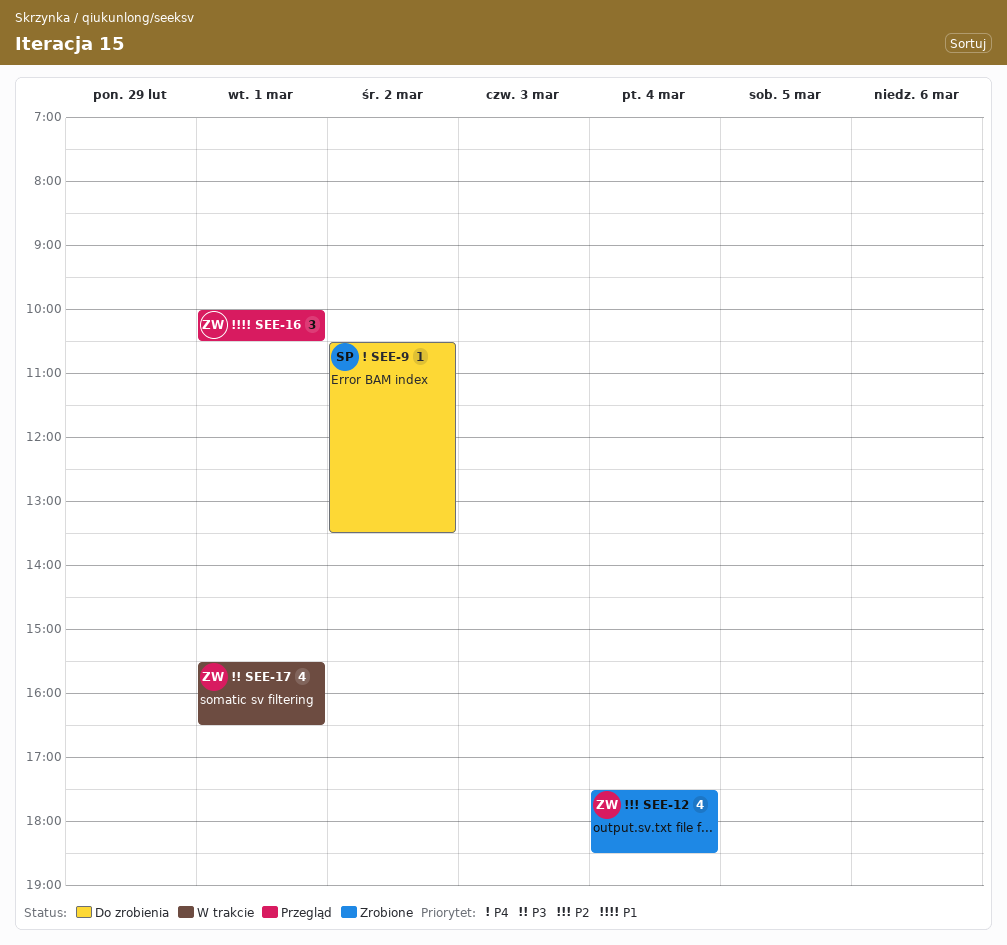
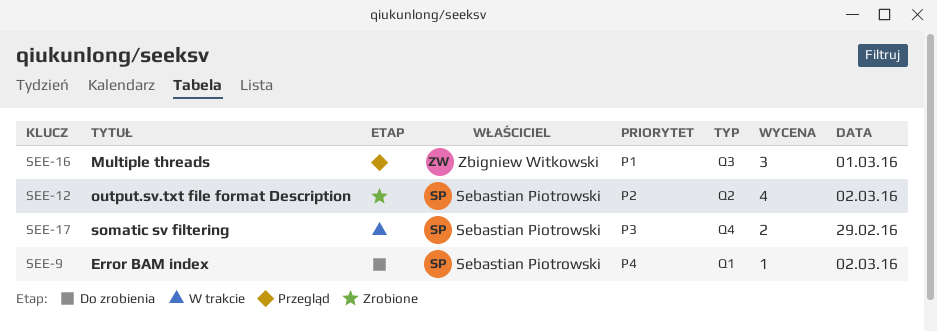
SEE-12, owner: Zbigniew Witkowski -> Sebastian Piotrowski
SEE-12, day: Mar 4 -> Mar 2
SEE-17, owner: Zbigniew Witkowski -> Sebastian Piotrowski
SEE-17, estimate: 4 -> 2
SEE-17, day: Mar 1 -> Feb 29

